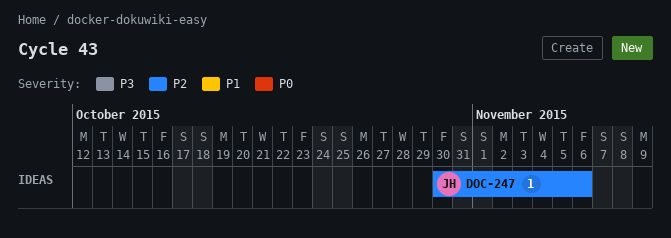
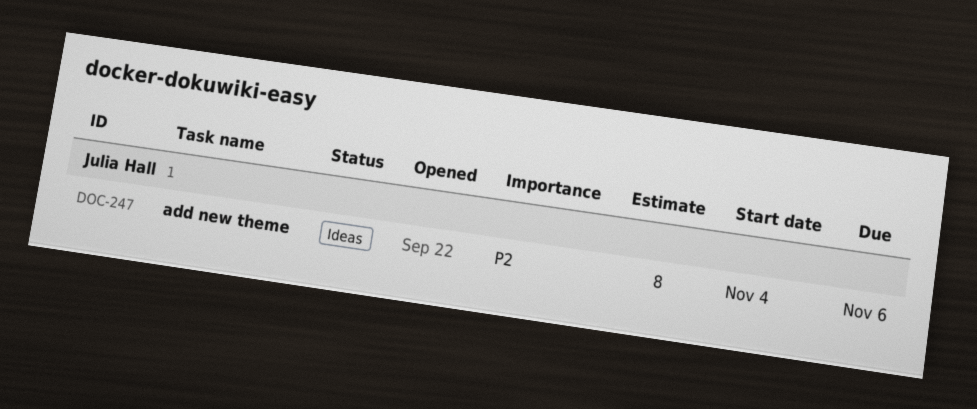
DOC-247, estimate: 1 -> 8
DOC-247, start: Oct 30 -> Nov 4

